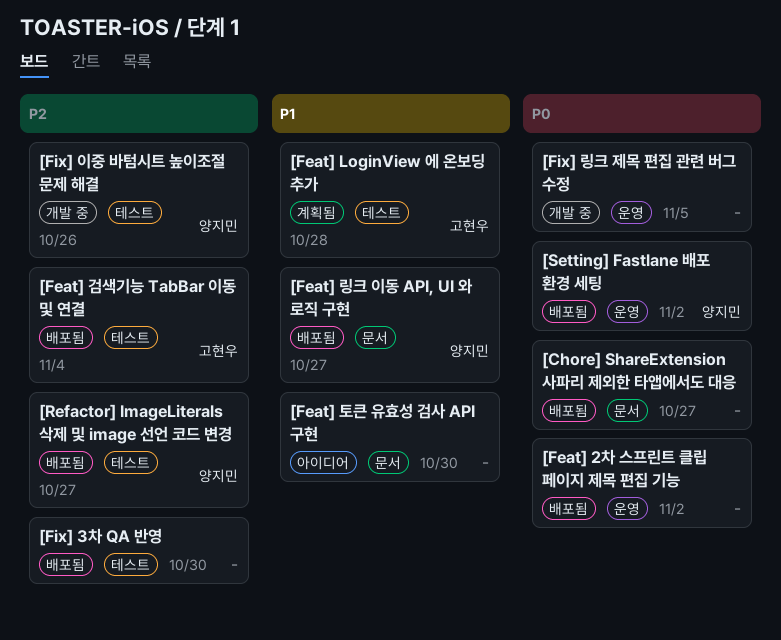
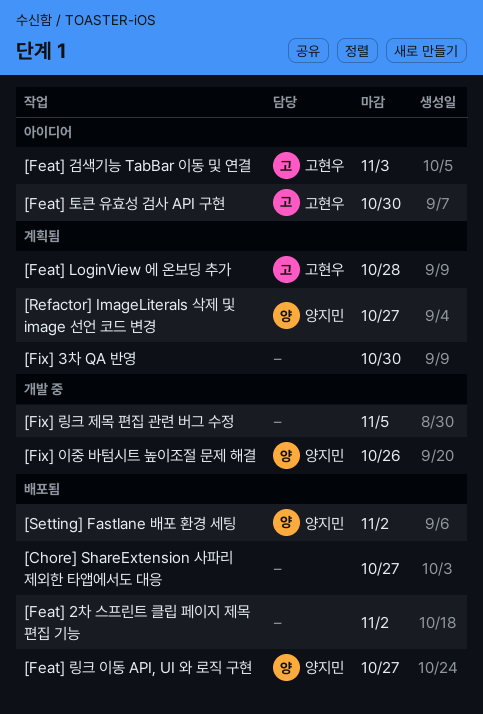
[Feat] 검색기능 TabBar 이동 및 연결, status: 배포됨 -> 아이디어
[Feat] 검색기능 TabBar 이동 및 연결, due: Nov 4 -> Nov 3
[Feat] 토큰 유효성 검사 API 구현, owner: none -> 고현우
[Fix] 3차 QA 반영, status: 배포됨 -> 계획됨
[Refactor] ImageLiterals 삭제 및 image 선언 코드 변경, status: 배포됨 -> 계획됨

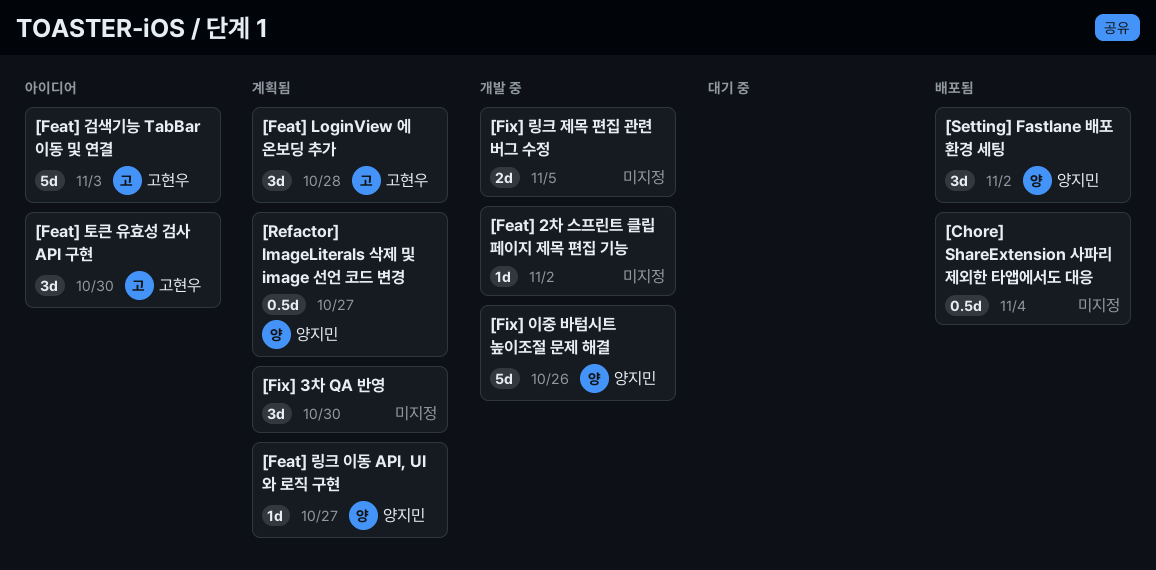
[Chore] ShareExtension 사파리 제외한 타앱에서도 대응, due: Oct 27 -> Nov 4
[Feat] 2차 스프린트 클립 페이지 제목 편집 기능, status: 배포됨 -> 개발 중
[Feat] 링크 이동 API, UI 와 로직 구현, status: 배포됨 -> 계획됨

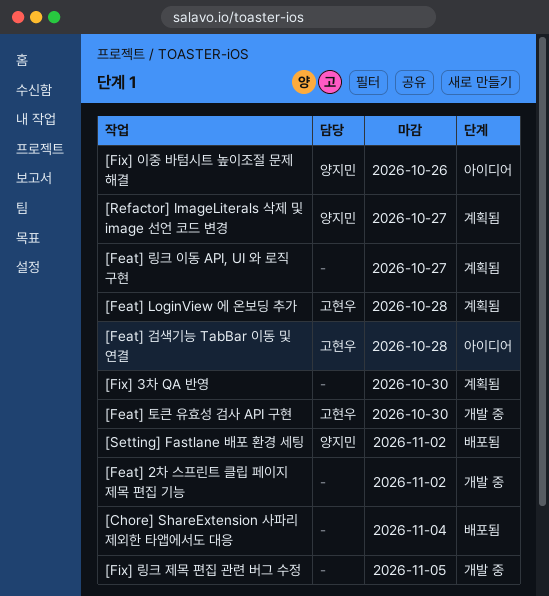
[Feat] 검색기능 TabBar 이동 및 연결, due: Nov 3 -> Oct 28
[Feat] 링크 이동 API, UI 와 로직 구현, owner: 양지민 -> none
[Feat] 토큰 유효성 검사 API 구현, status: 아이디어 -> 개발 중
[Fix] 이중 바텀시트 높이조절 문제 해결, status: 개발 중 -> 아이디어

